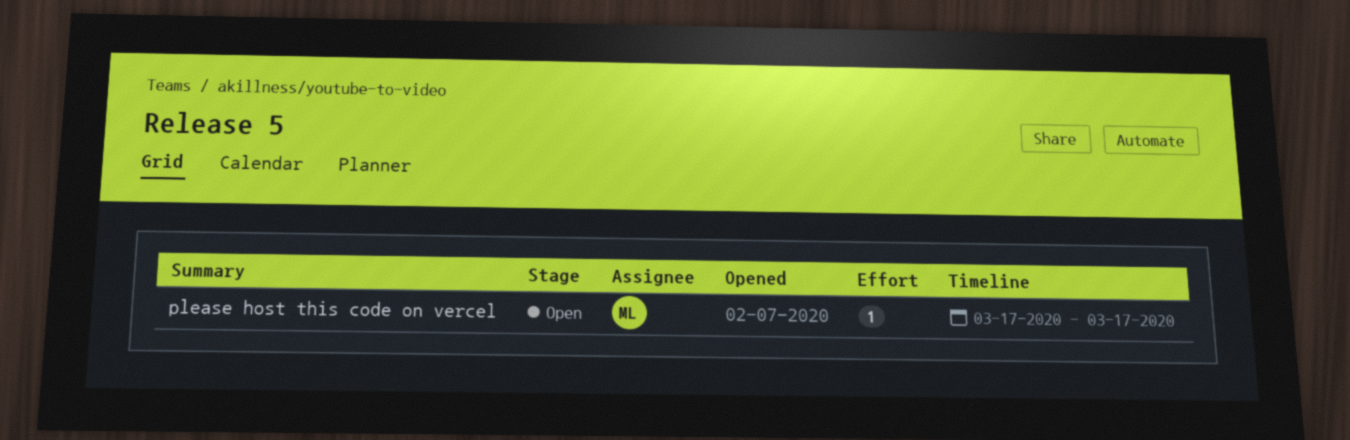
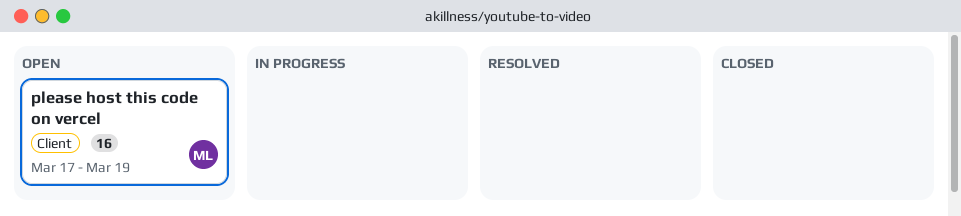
please host this code on vercel, estimate: 1 -> 16
please host this code on vercel, due: Mar 17 -> Mar 19

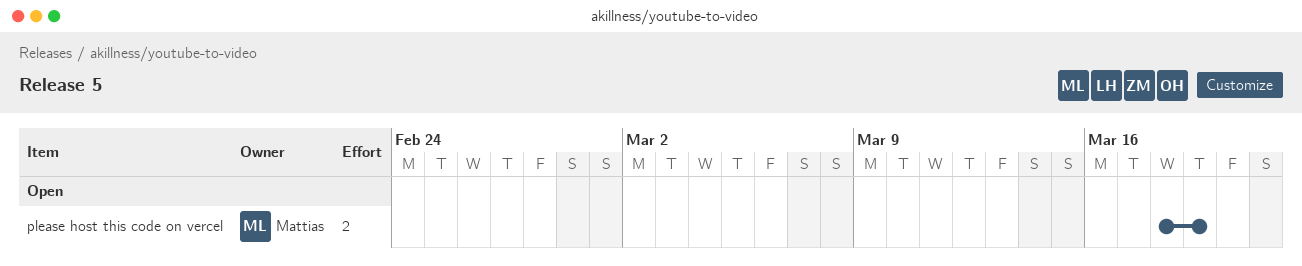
please host this code on vercel, estimate: 16 -> 2
please host this code on vercel, start: Mar 17 -> Mar 18

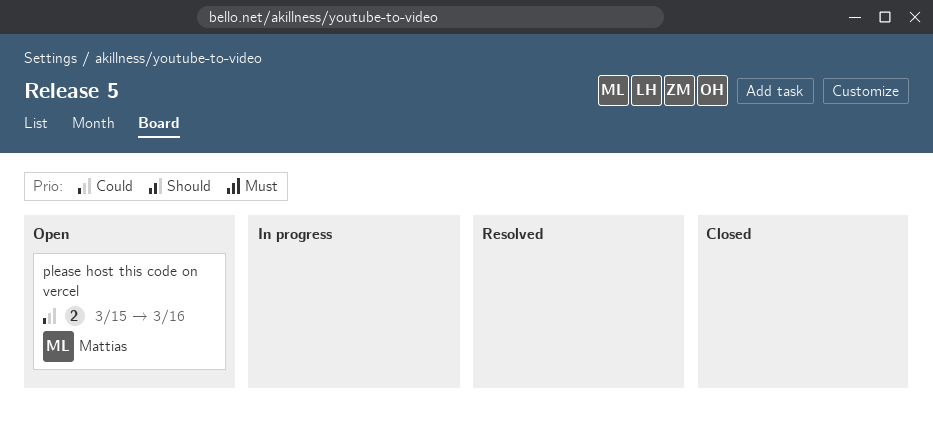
please host this code on vercel, start: Mar 18 -> Mar 15
please host this code on vercel, due: Mar 19 -> Mar 16

